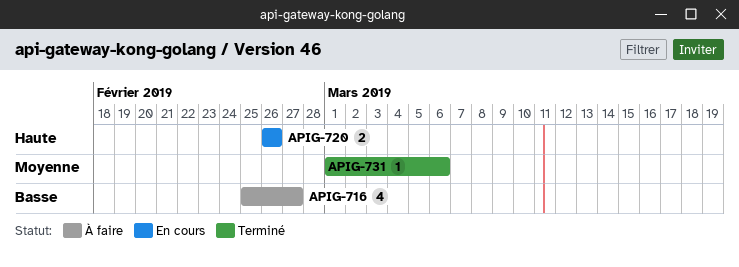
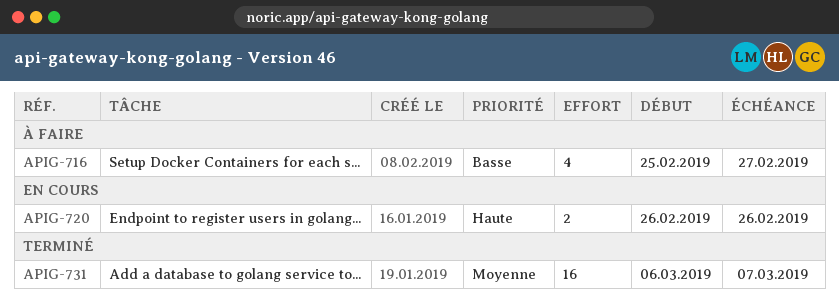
APIG-731, estimate: 1 -> 16
APIG-731, start: Mar 1 -> Mar 6
APIG-731, due: Mar 6 -> Mar 7

